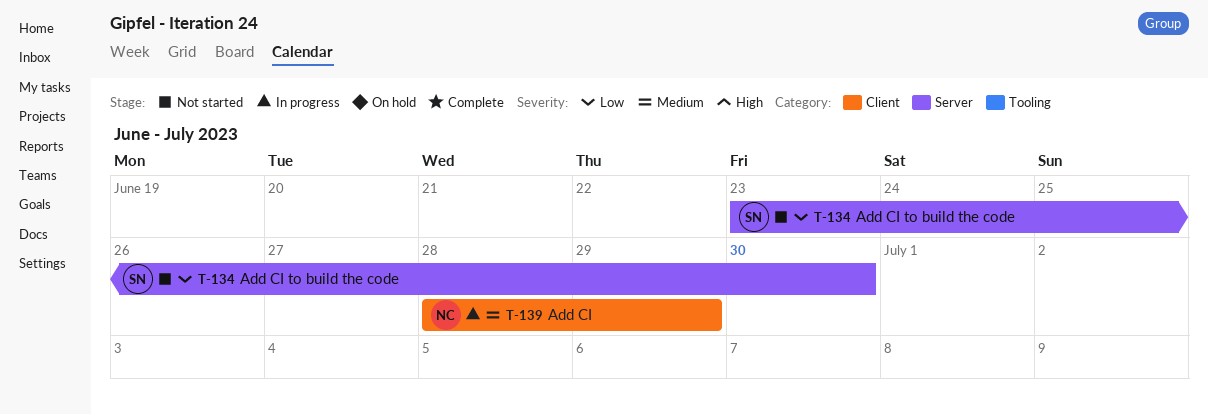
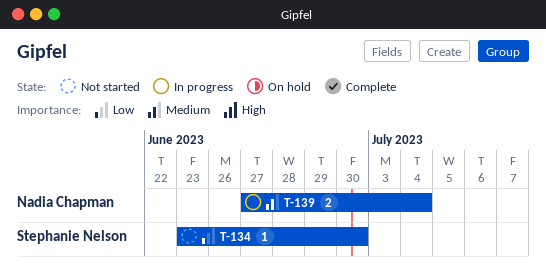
T-139, start: Jun 28 -> Jun 27
T-139, due: Jun 29 -> Jul 4

